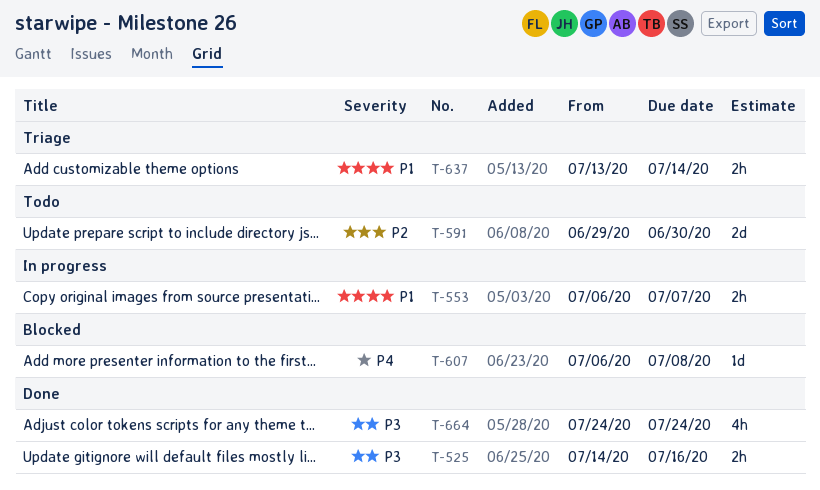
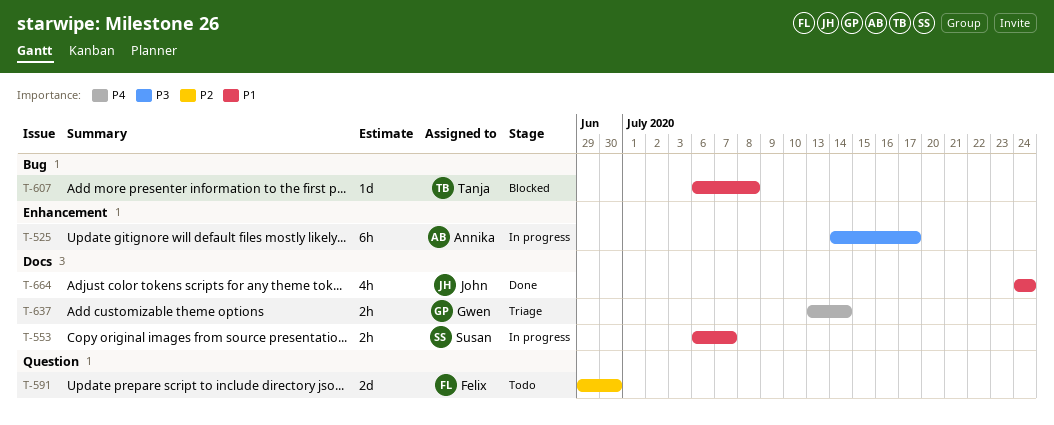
T-525, status: Done -> In progress
T-525, estimate: 2h -> 6h
T-525, due: Jul 16 -> Jul 17
T-607, priority: P4 -> P1
T-637, priority: P1 -> P4
T-664, priority: P3 -> P1

